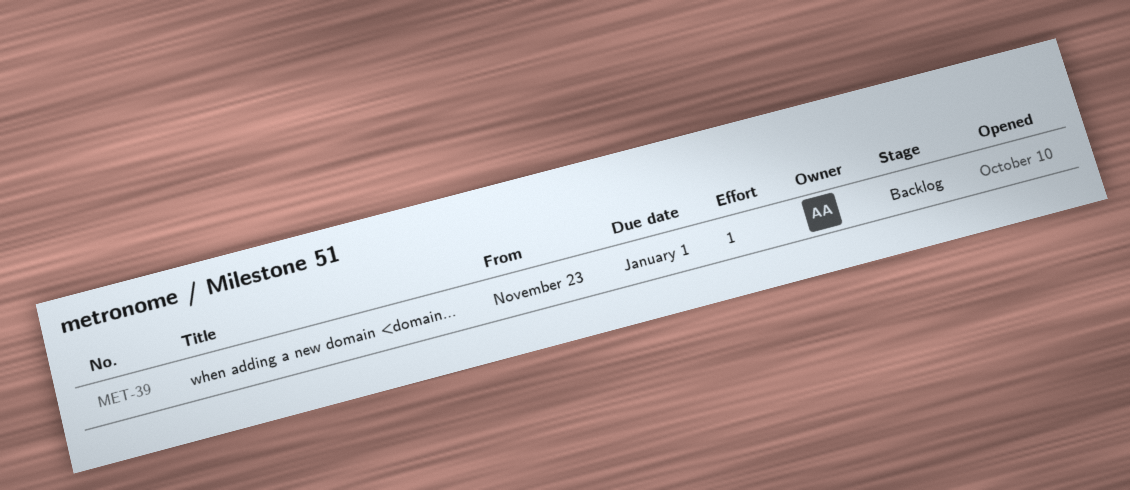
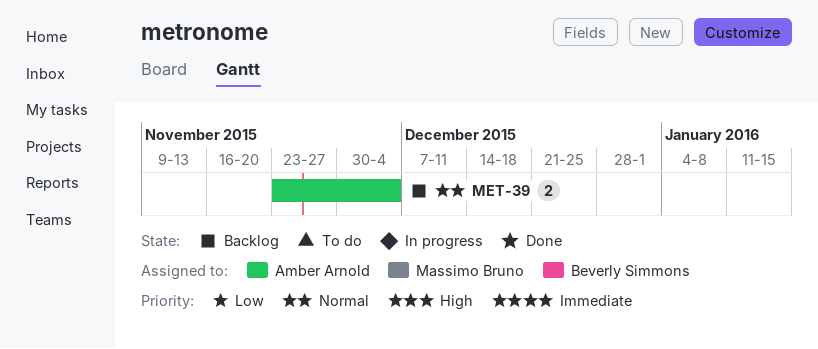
MET-39, estimate: 1 -> 2
MET-39, due: Jan 1 -> Dec 4

